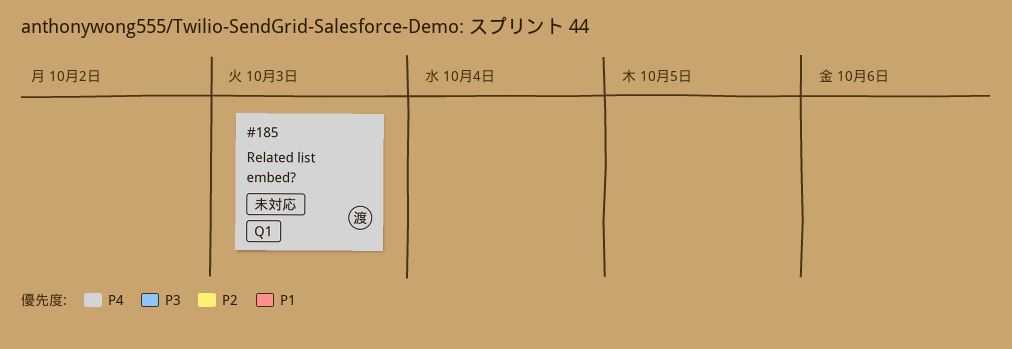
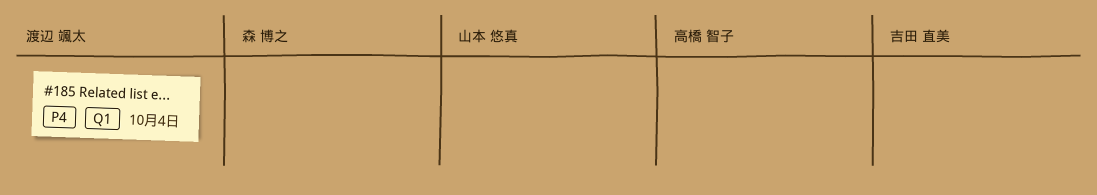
#185, due: Oct 3 -> Oct 4

